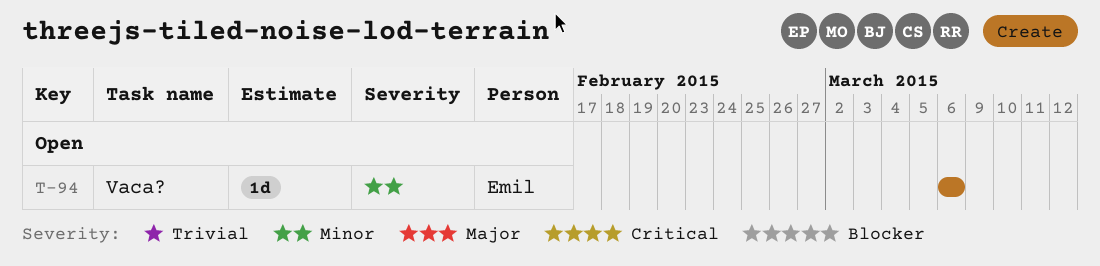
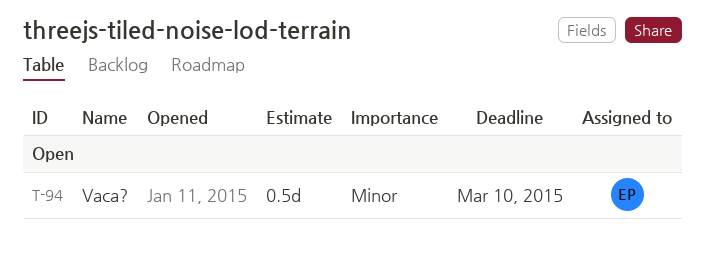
T-94, estimate: 1d -> 0.5d
T-94, due: Mar 6 -> Mar 10

